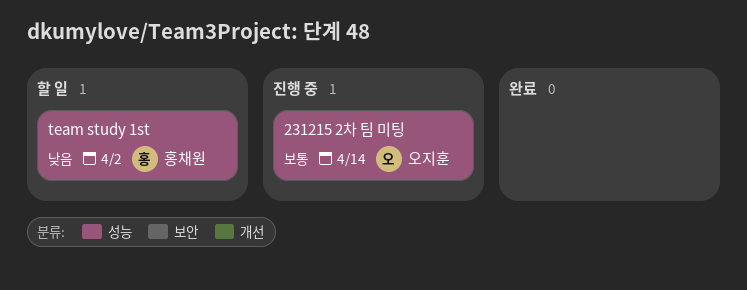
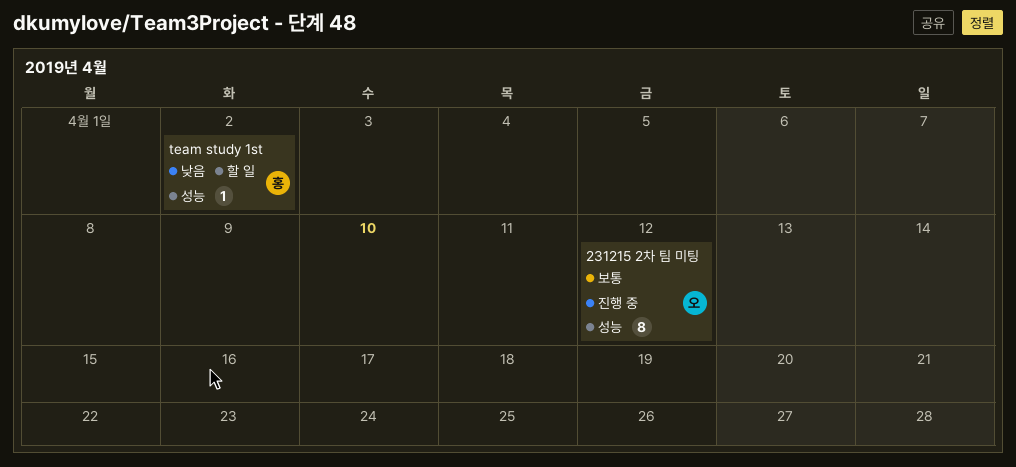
231215 2차 팀 미팅, due: Apr 14 -> Apr 12

